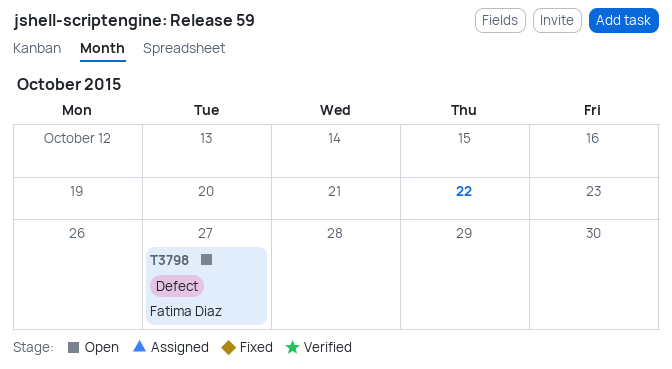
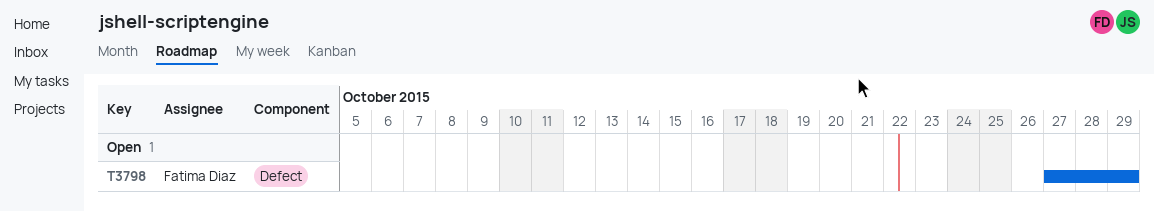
T3798, due: Oct 27 -> Oct 29

